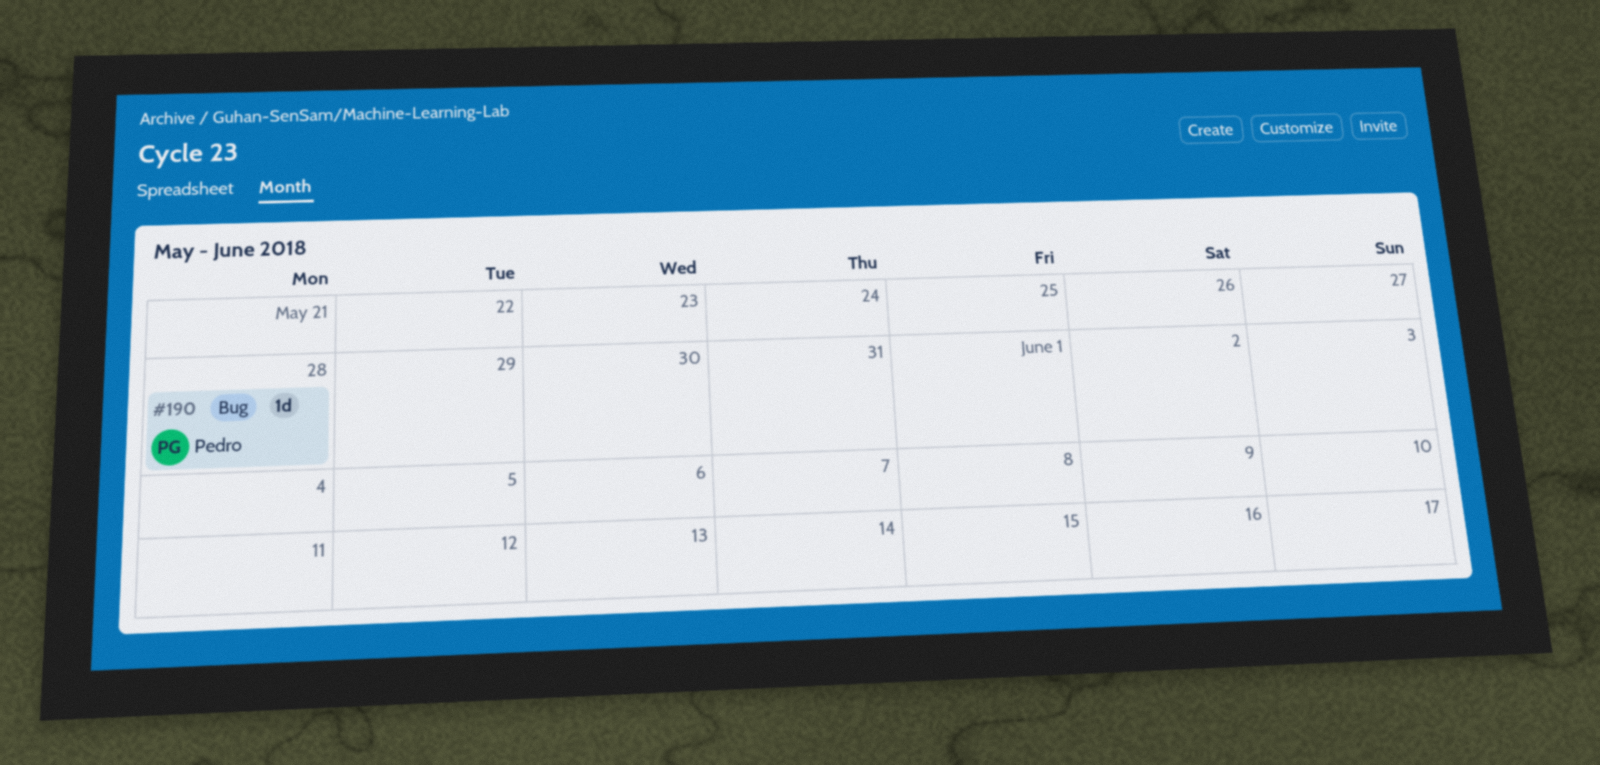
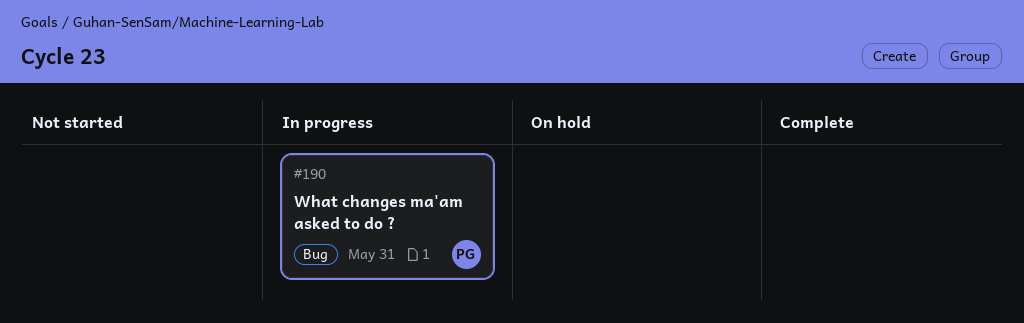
#190, due: May 28 -> May 31

